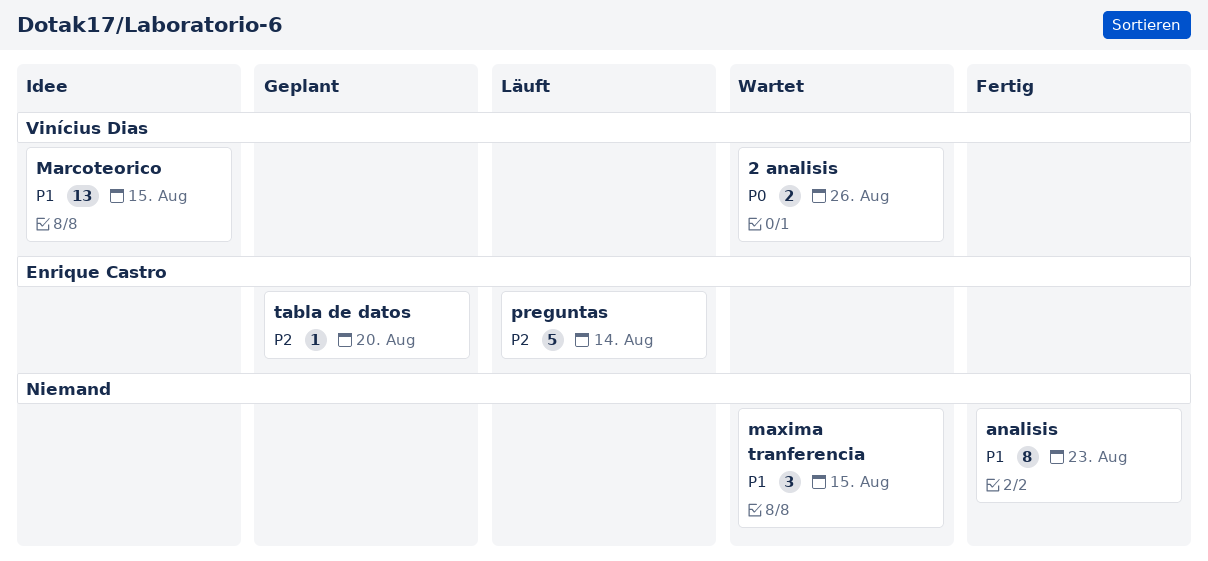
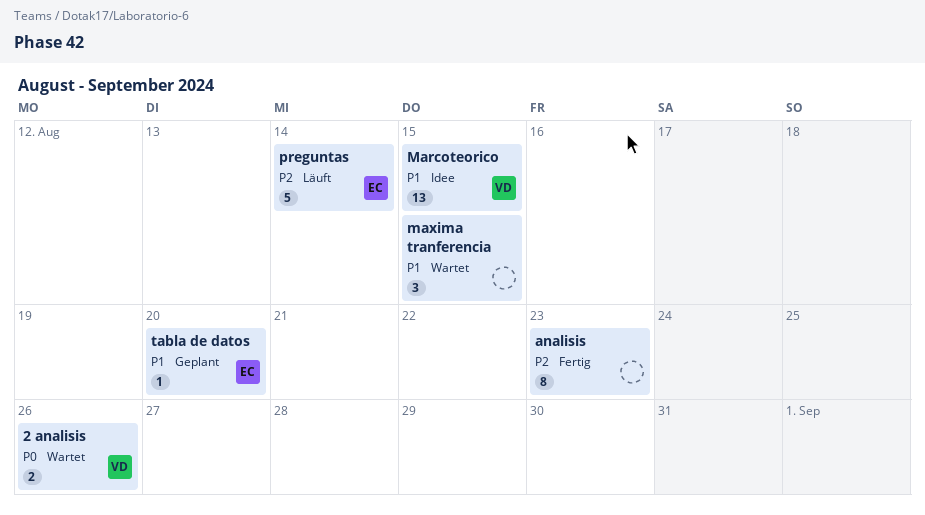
analisis, priority: P1 -> P2
tabla de datos, priority: P2 -> P1

